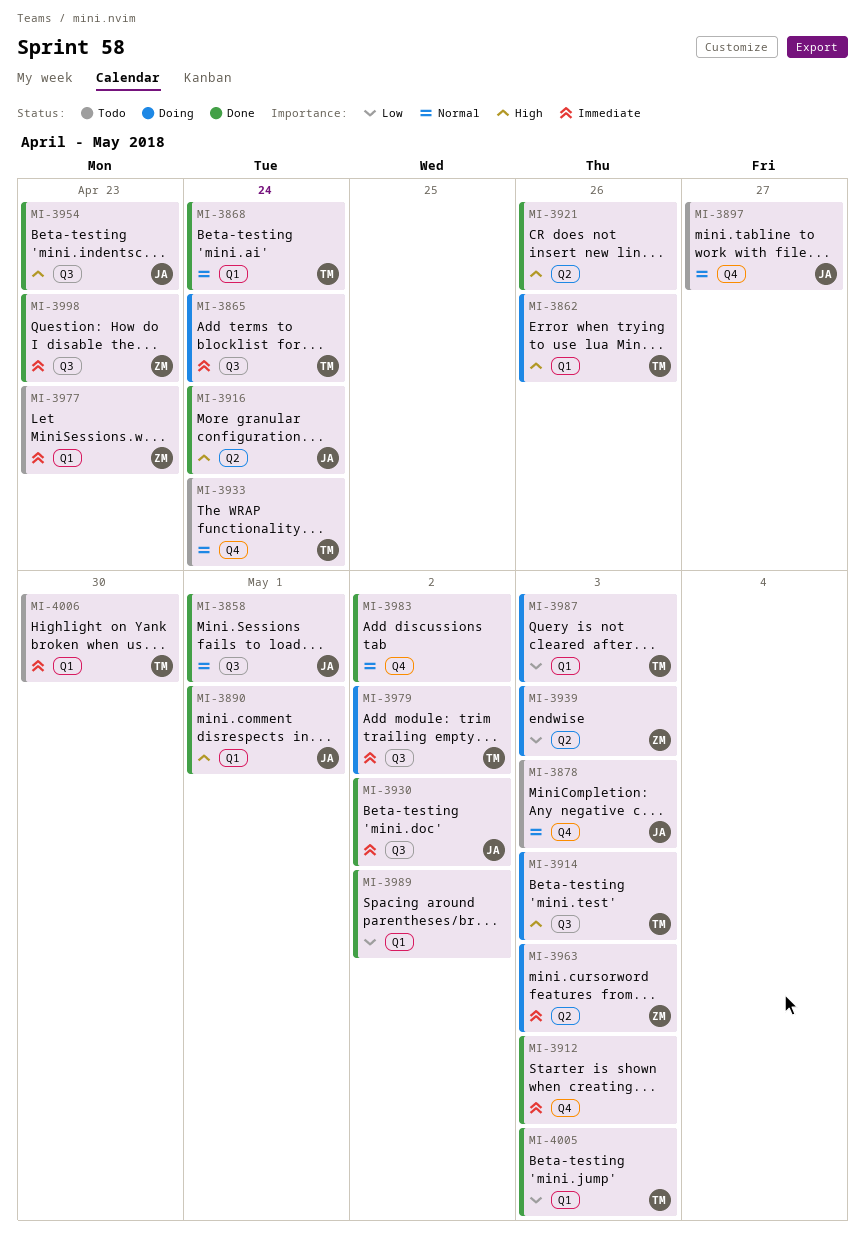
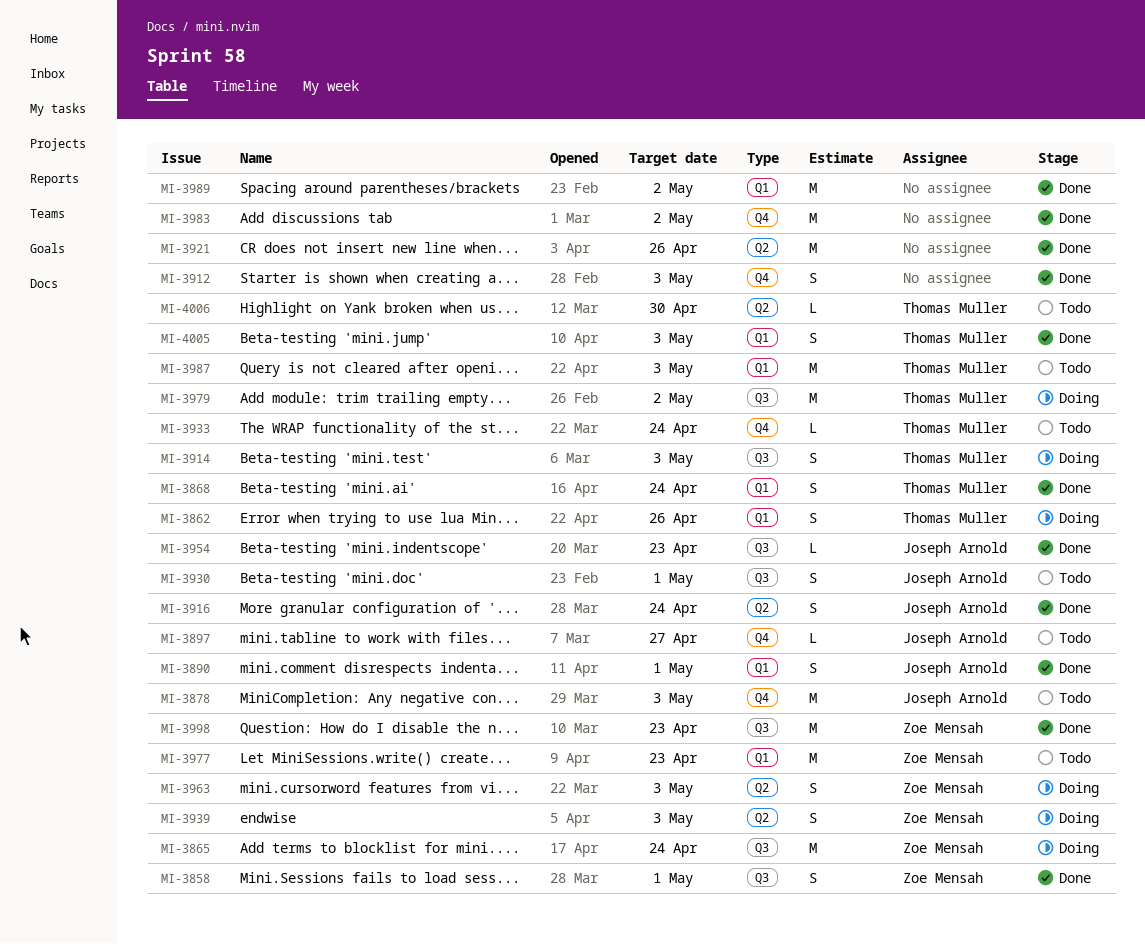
MI-3858, owner: Joseph Arnold -> Zoe Mensah
MI-3865, owner: Thomas Muller -> Zoe Mensah
MI-3930, status: Done -> Todo
MI-3930, due: May 2 -> May 1
MI-3987, status: Doing -> Todo
MI-4006, label: Q1 -> Q2

